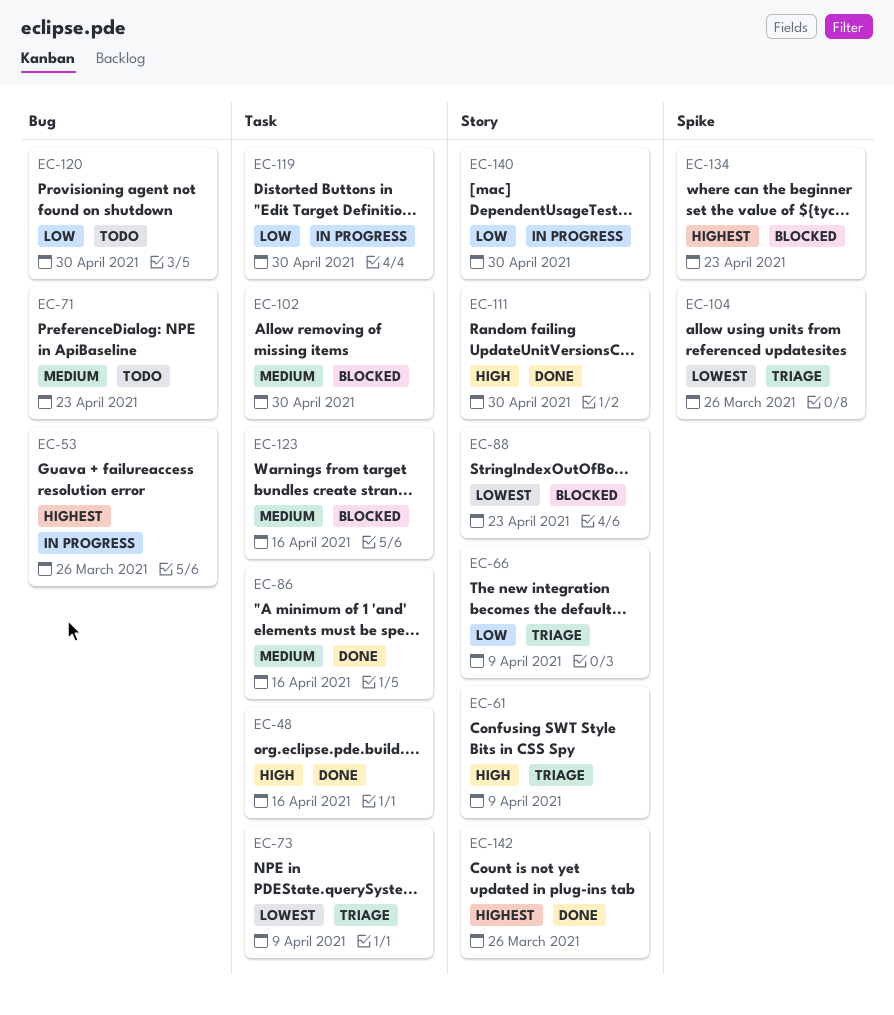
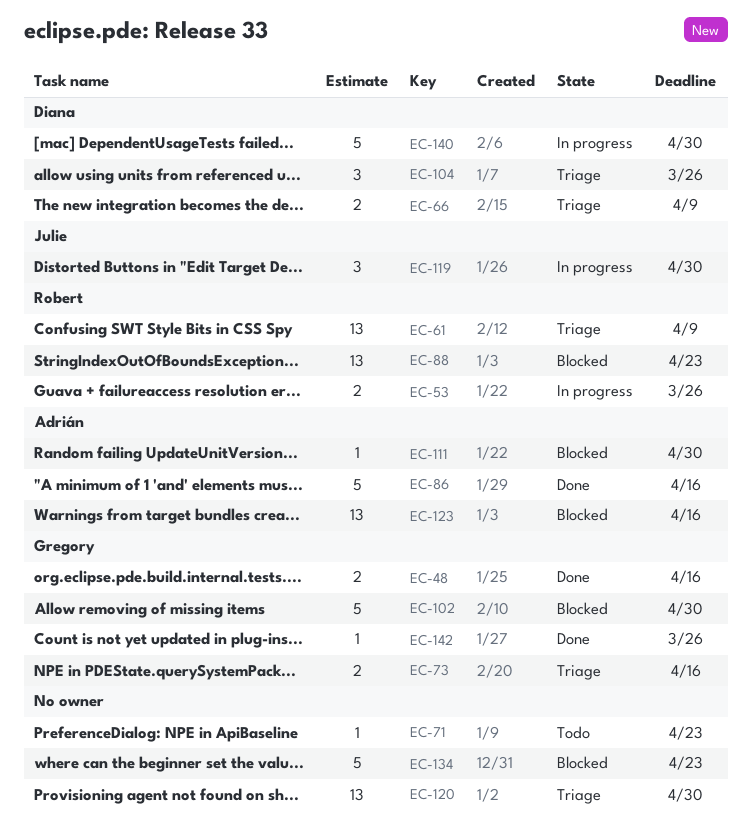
EC-73, due: Apr 9 -> Apr 16
EC-111, status: Done -> Blocked
EC-120, status: Todo -> Triage

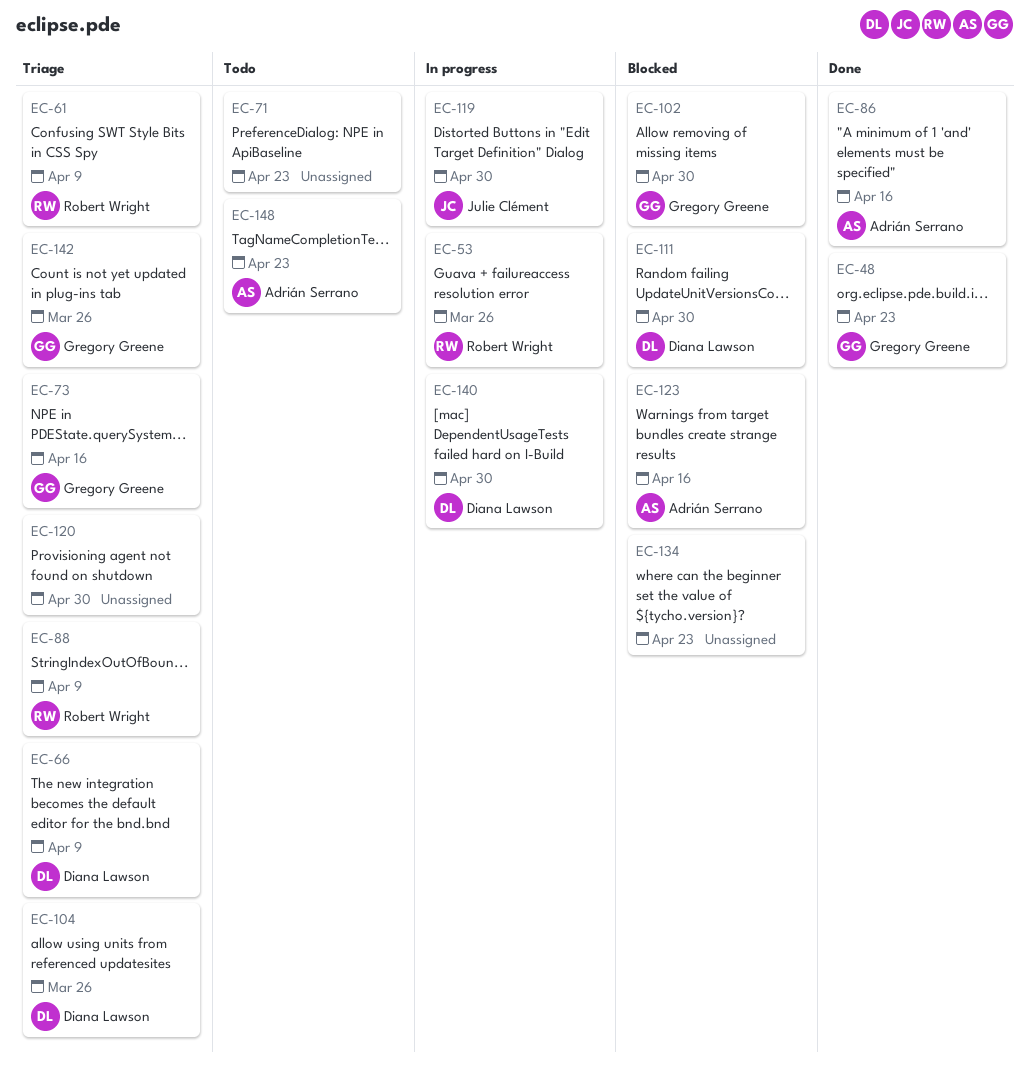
EC-48, due: Apr 16 -> Apr 23
EC-88, status: Blocked -> Triage
EC-88, due: Apr 23 -> Apr 9
EC-111, owner: Adrián Serrano -> Diana Lawson
EC-142, status: Done -> Triage
EC-148: none -> present

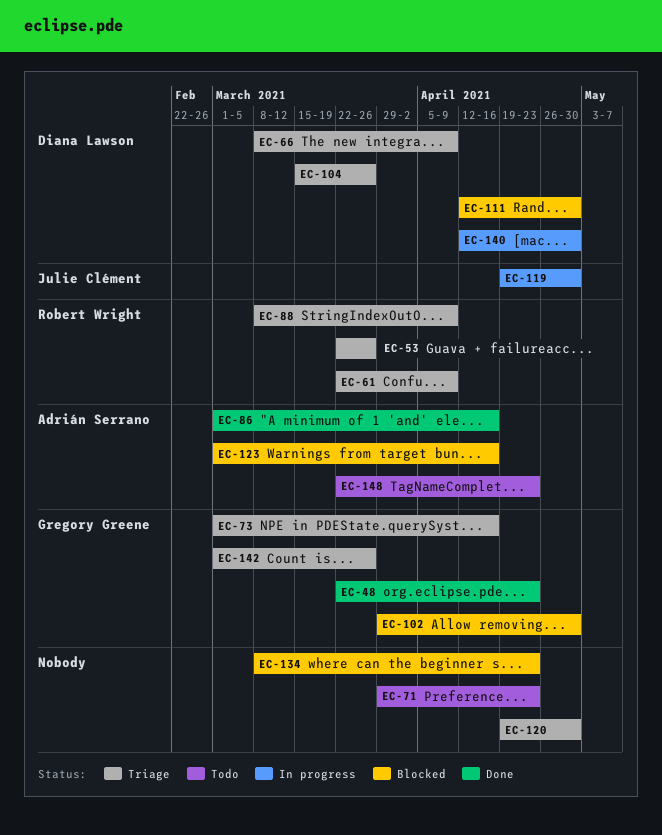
EC-53, status: In progress -> Triage

